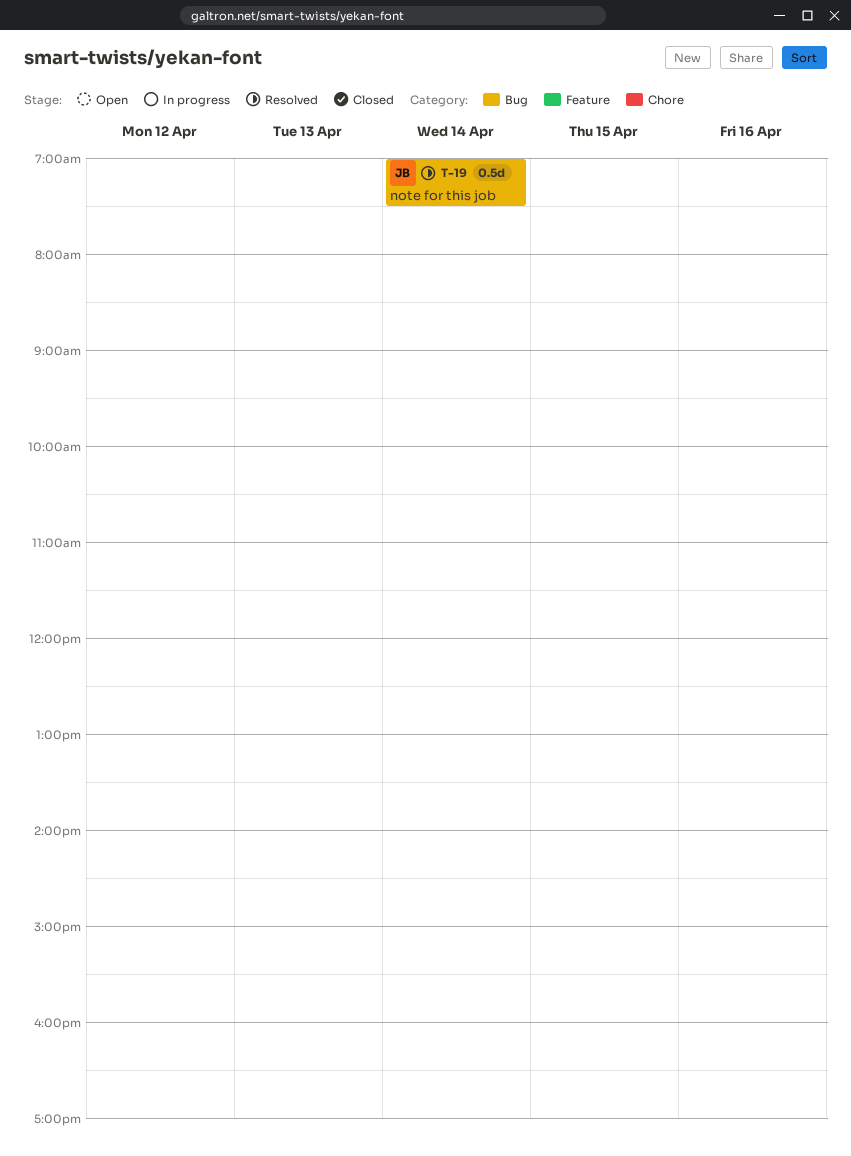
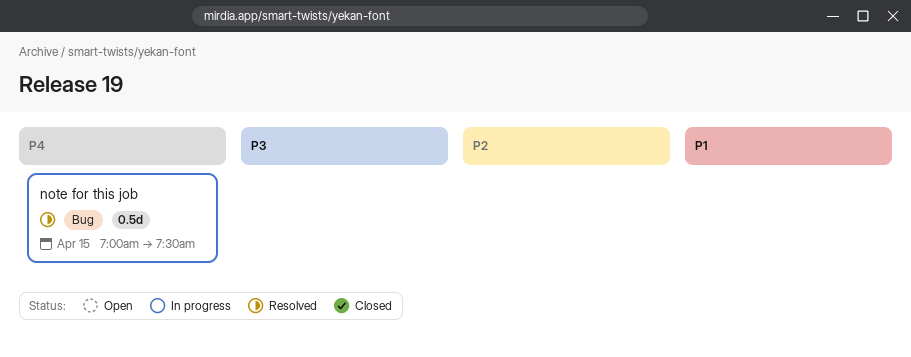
note for this job, day: Apr 14 -> Apr 15

